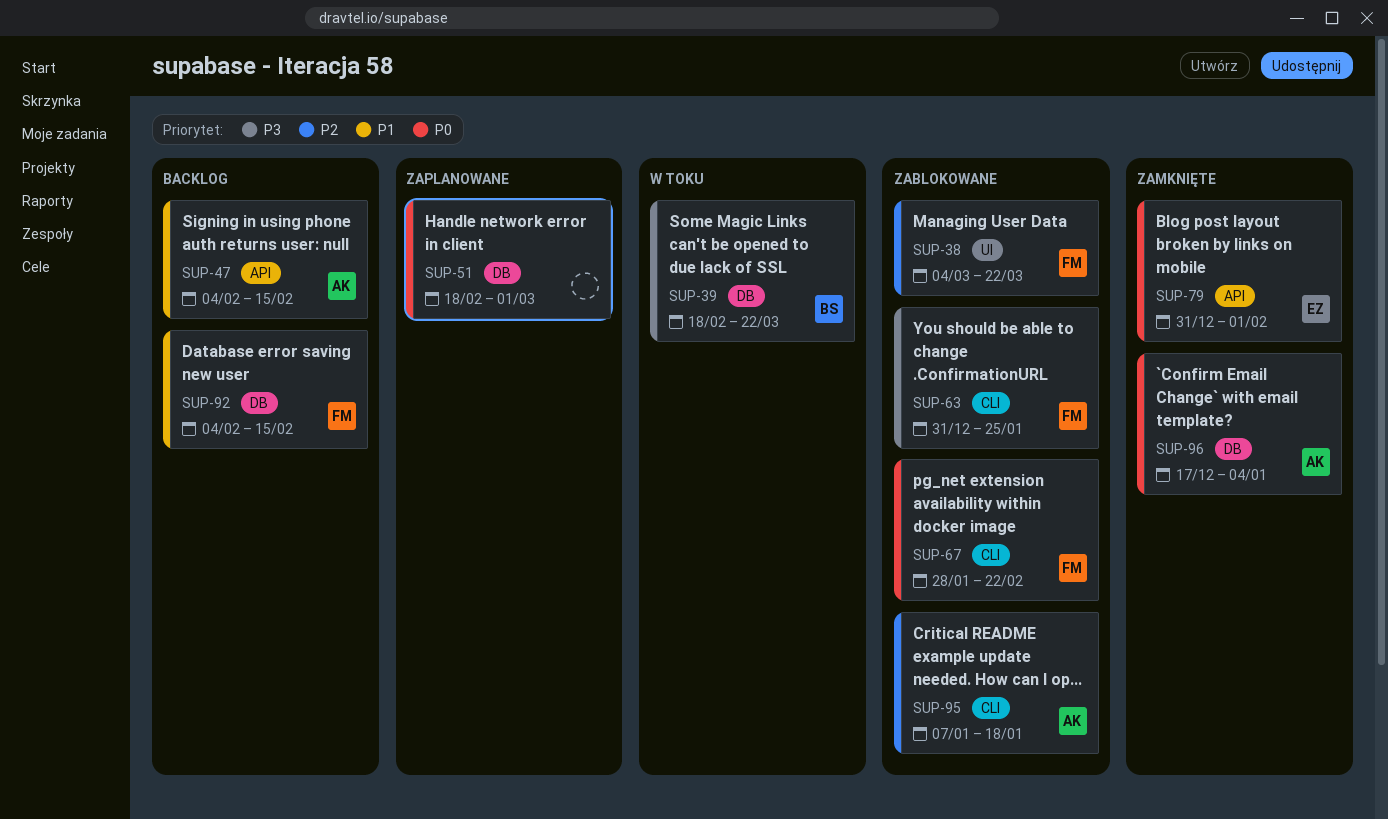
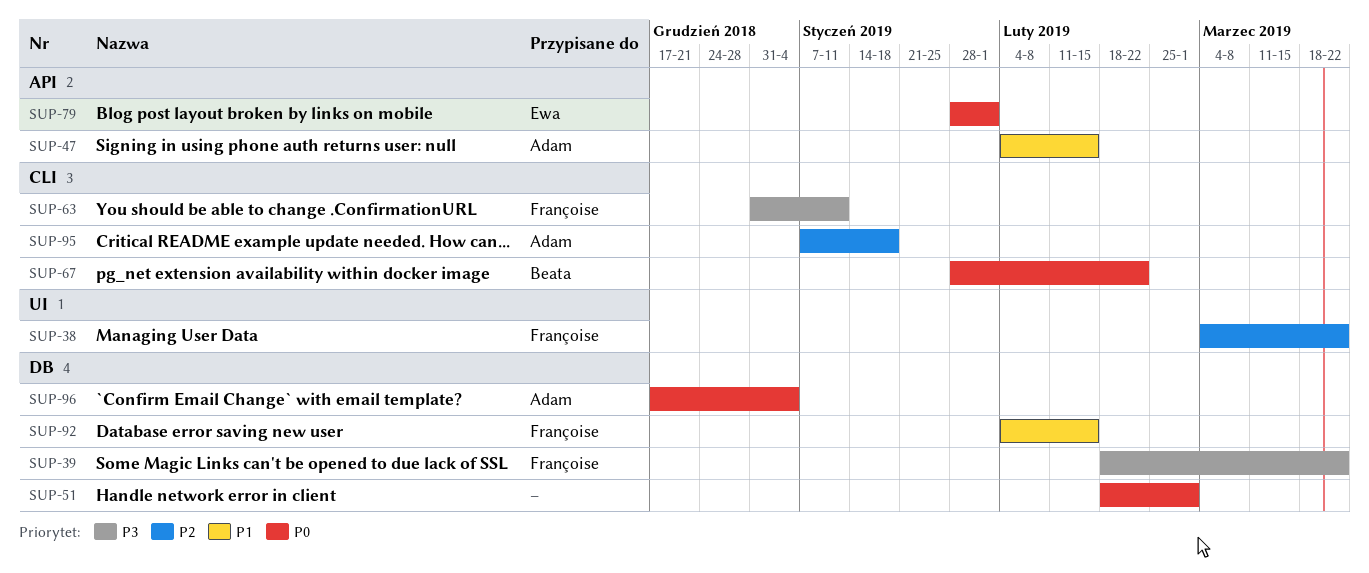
SUP-39, owner: Beata -> Françoise
SUP-63, due: Jan 25 -> Jan 11
SUP-67, owner: Françoise -> Beata
SUP-79, start: Dec 31 -> Jan 28

